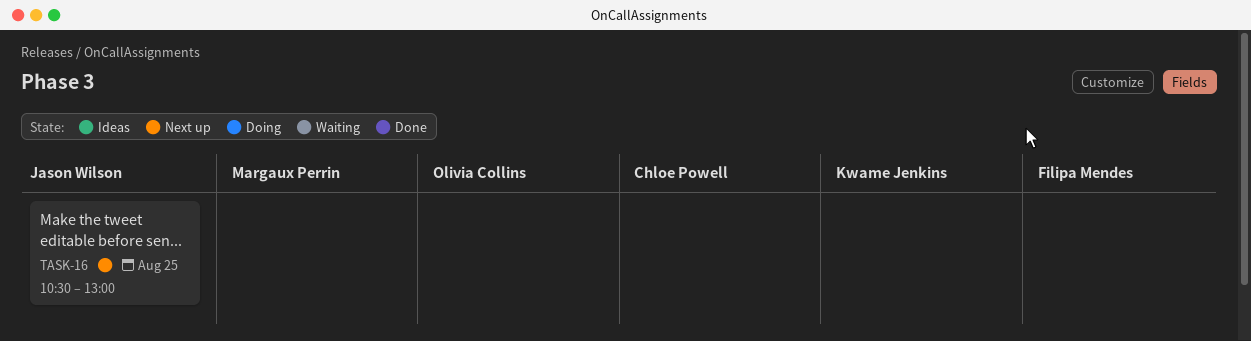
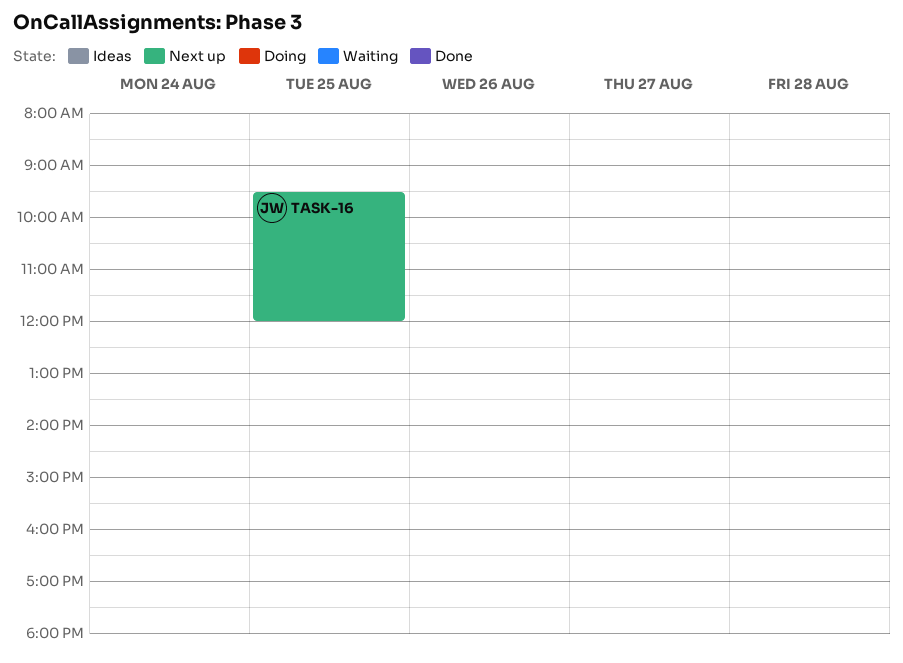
TASK-16, begins: 10:30 -> 09:30
TASK-16, ends: 13:00 -> 12:00

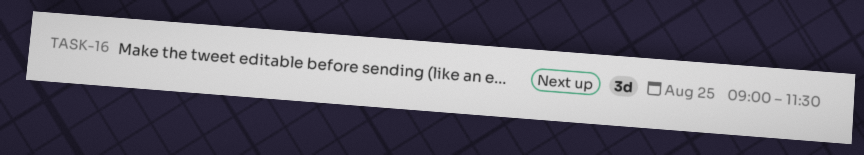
TASK-16, begins: 09:30 -> 09:00
TASK-16, ends: 12:00 -> 11:30

